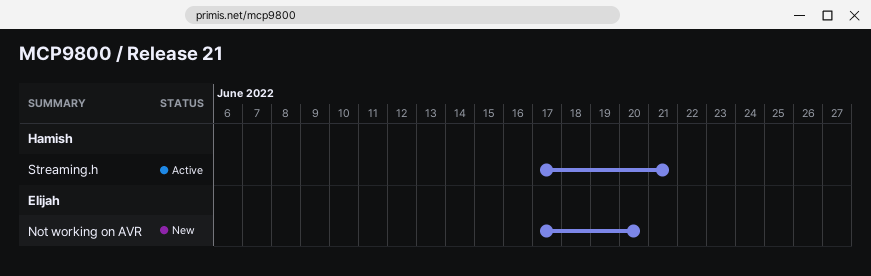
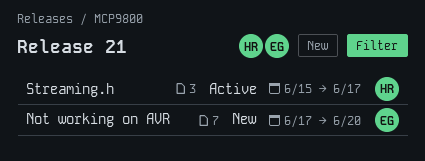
Streaming.h, start: Jun 17 -> Jun 15
Streaming.h, due: Jun 21 -> Jun 17

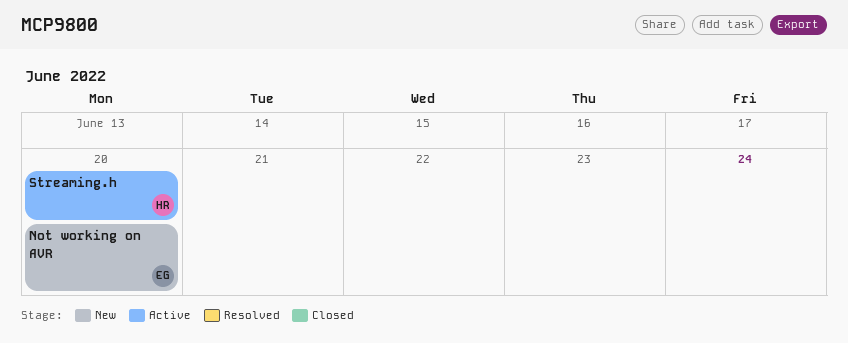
Streaming.h, due: Jun 17 -> Jun 20

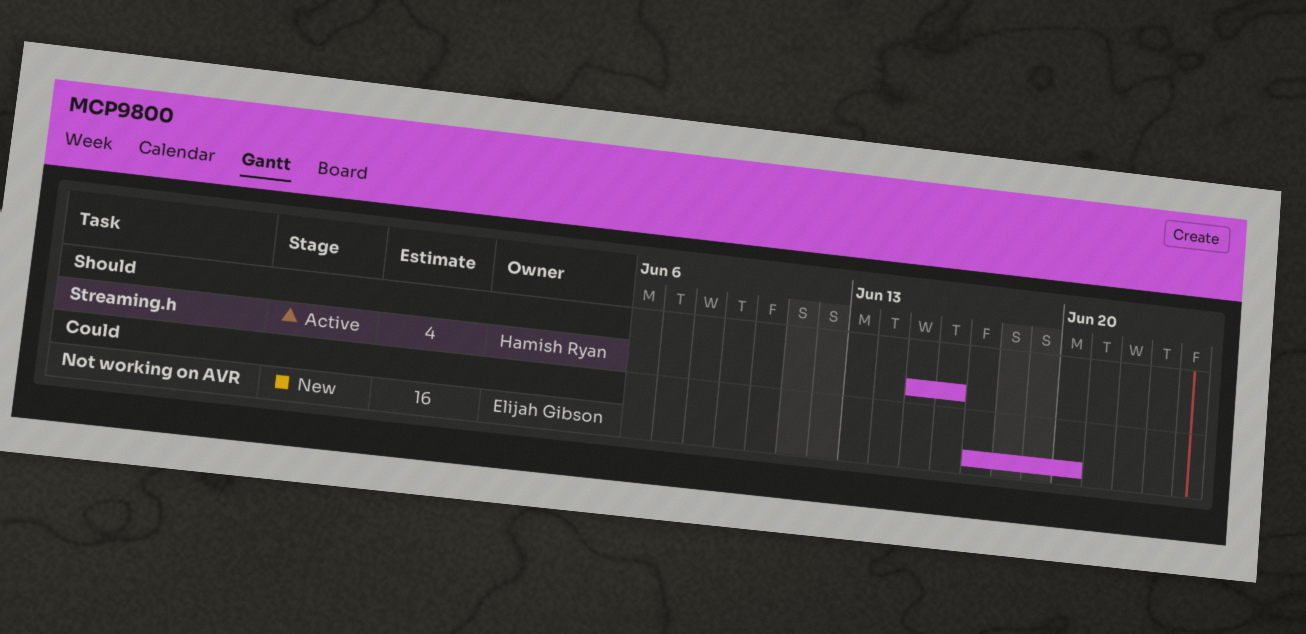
Streaming.h, due: Jun 20 -> Jun 16

